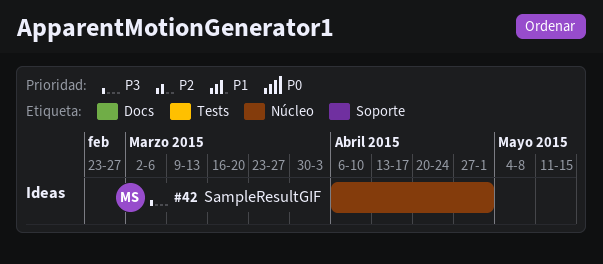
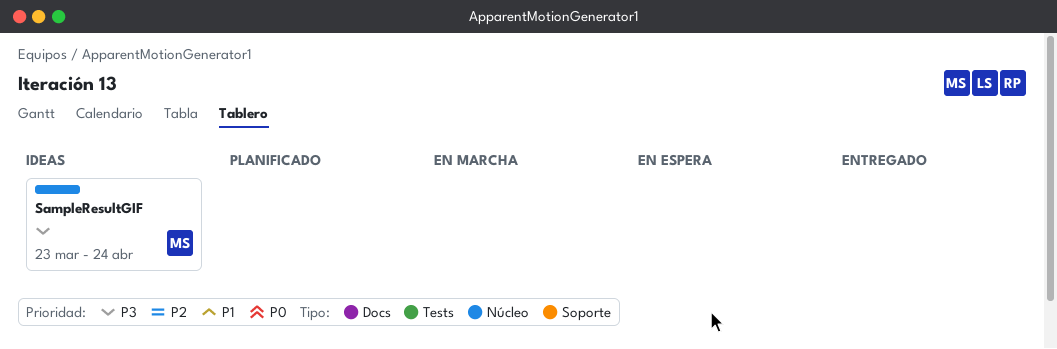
SampleResultGIF, start: Apr 6 -> Mar 23
SampleResultGIF, due: May 1 -> Apr 24

